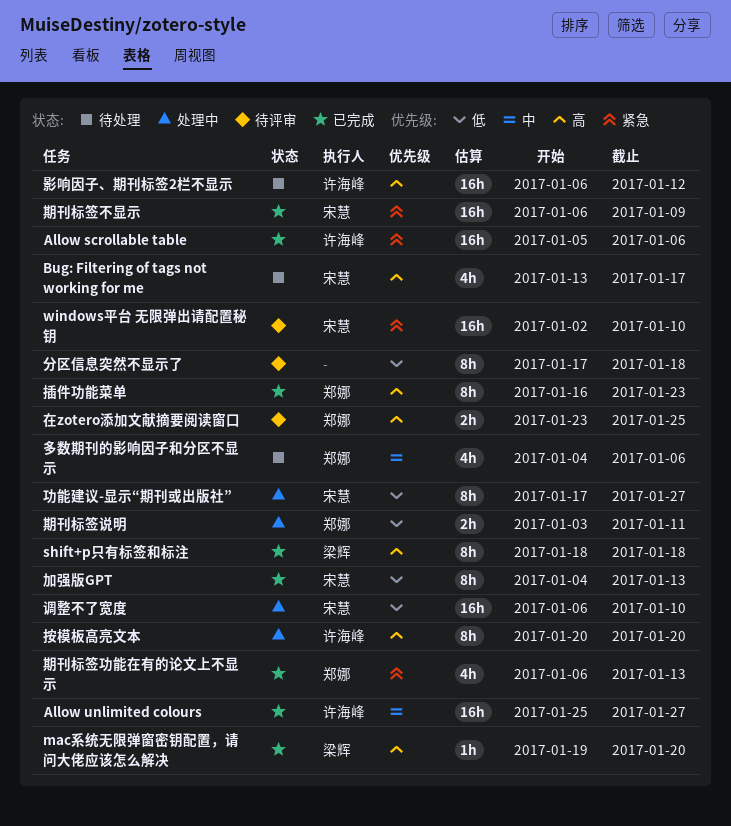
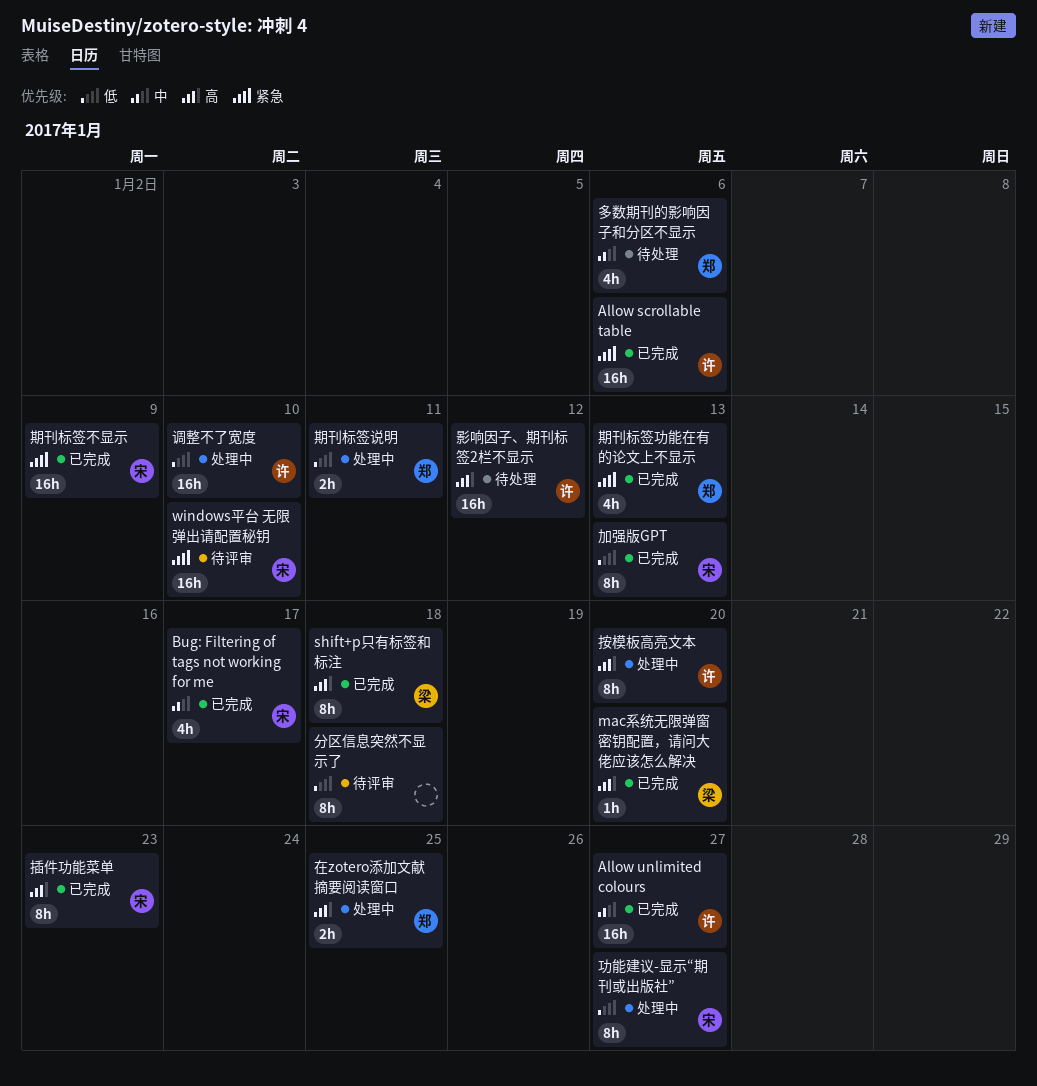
Bug: Filtering of tags not working for me, status: 待处理 -> 已完成
Bug: Filtering of tags not working for me, priority: 高 -> 中
在zotero添加文献摘要阅读窗口, status: 待评审 -> 处理中
插件功能菜单, owner: 郑娜 -> 宋慧
调整不了宽度, owner: 宋慧 -> 许海峰

